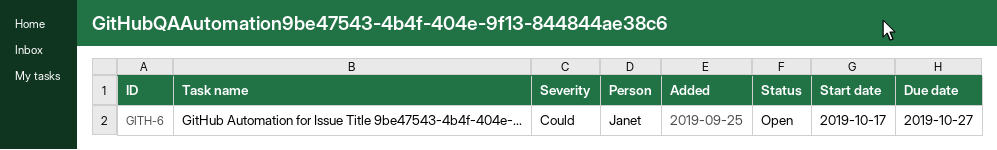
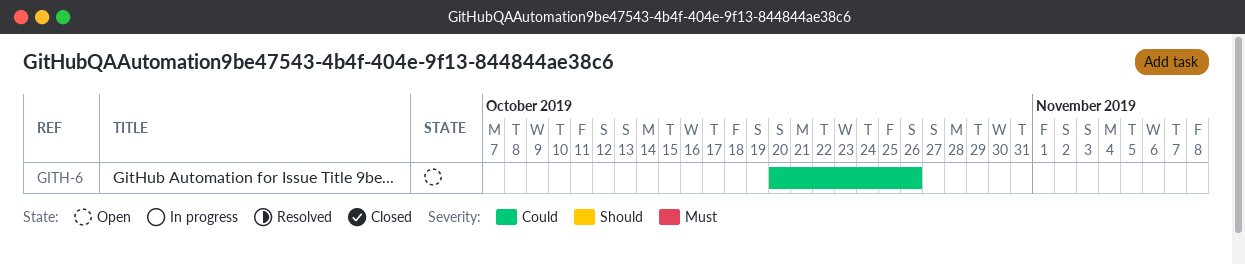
GITH-6, start: Oct 17 -> Oct 20
GITH-6, due: Oct 27 -> Oct 26

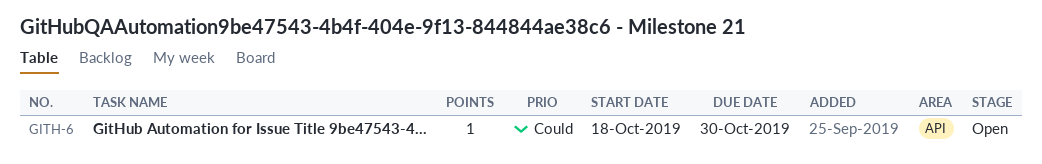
GITH-6, start: Oct 20 -> Oct 18
GITH-6, due: Oct 26 -> Oct 30

